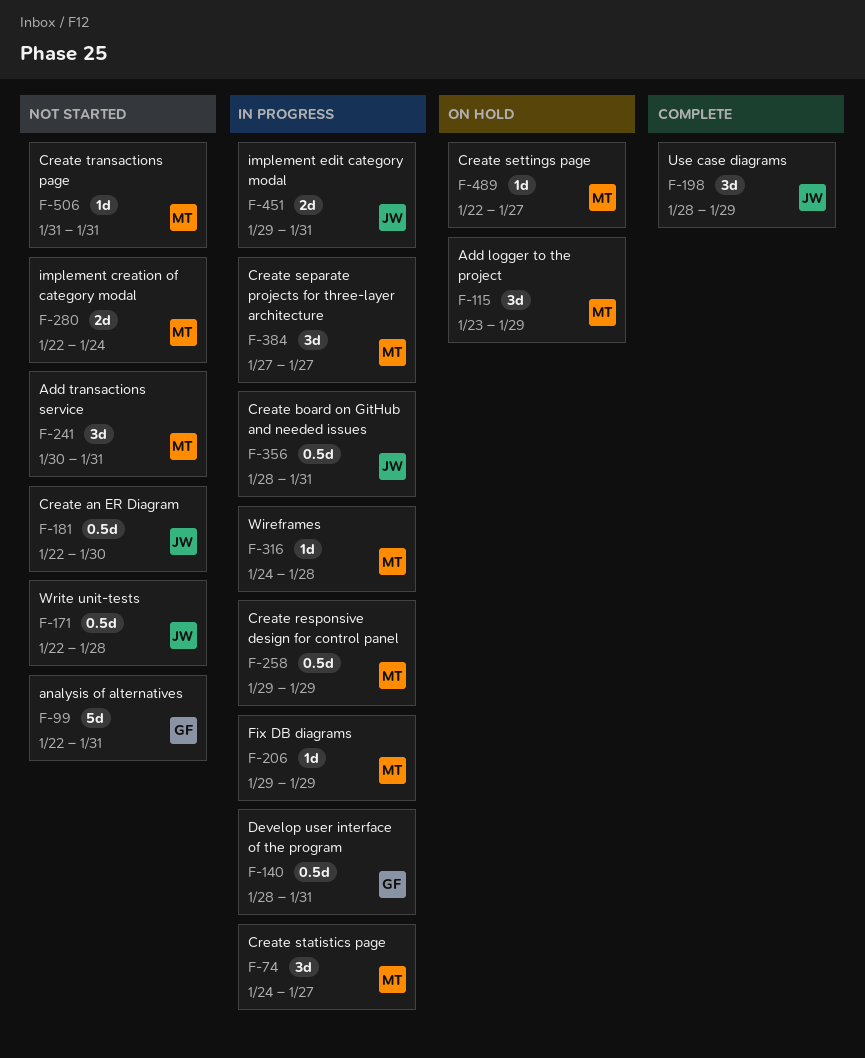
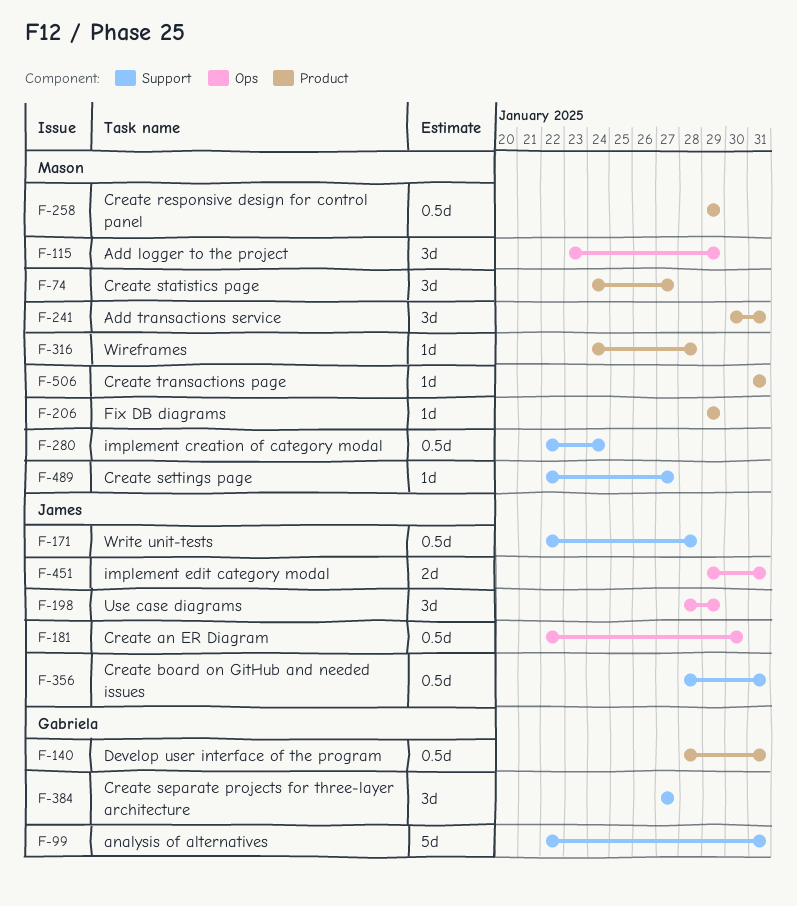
F-280, estimate: 2d -> 0.5d
F-384, owner: Mason -> Gabriela

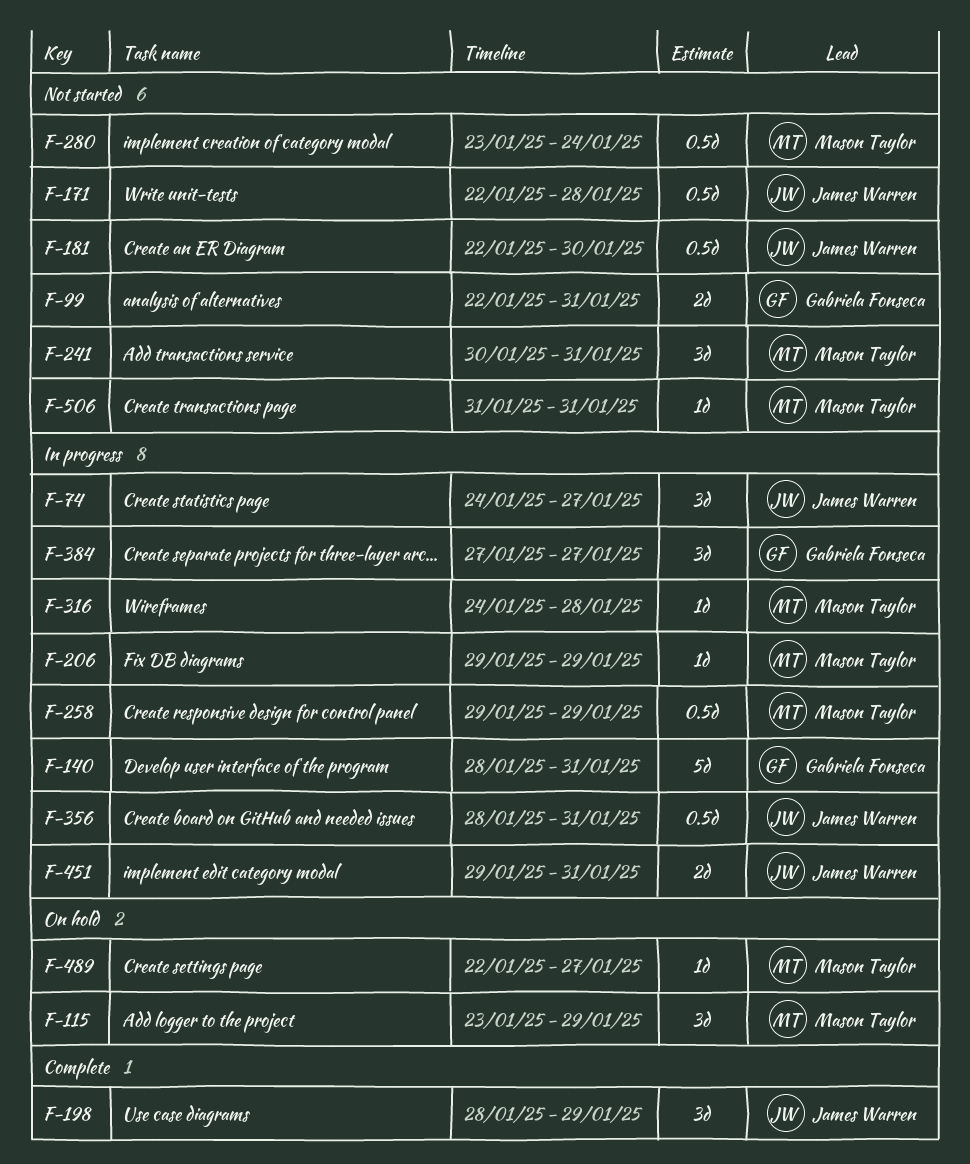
F-74, owner: Mason Taylor -> James Warren
F-99, estimate: 5d -> 2d
F-140, estimate: 0.5d -> 5d
F-280, start: Jan 22 -> Jan 23

